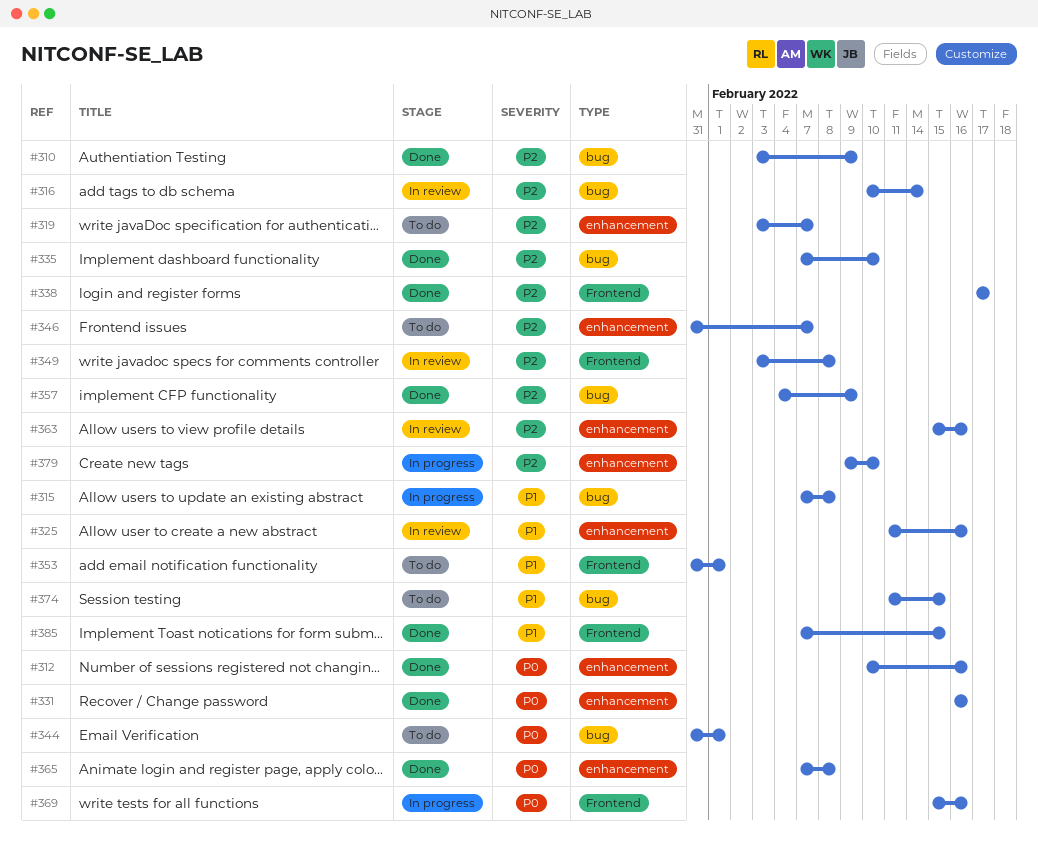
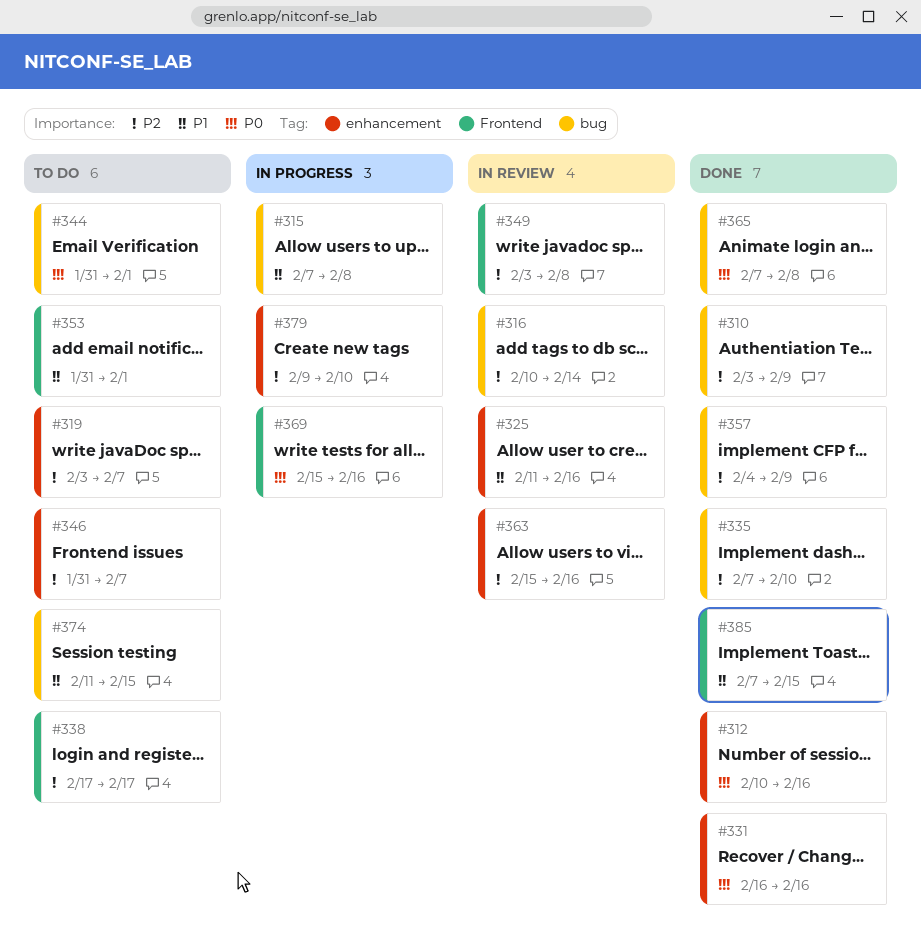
#338, status: Done -> To do
#365, label: enhancement -> bug

